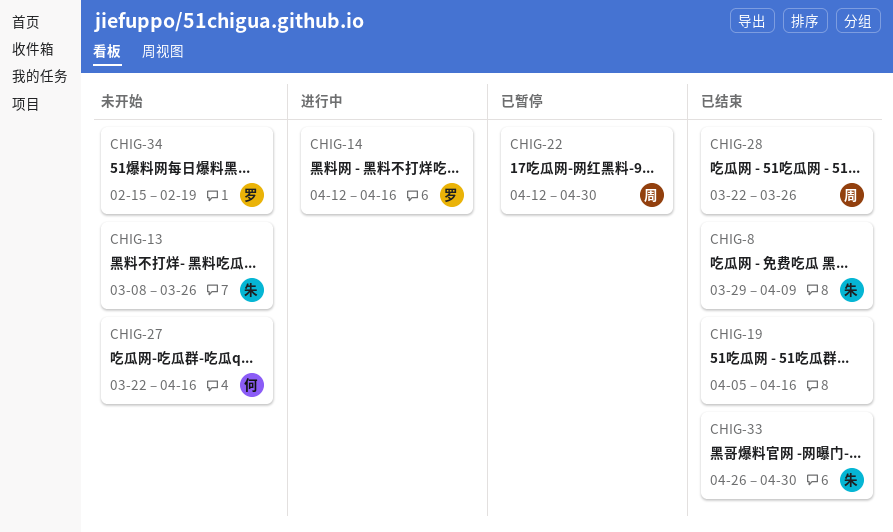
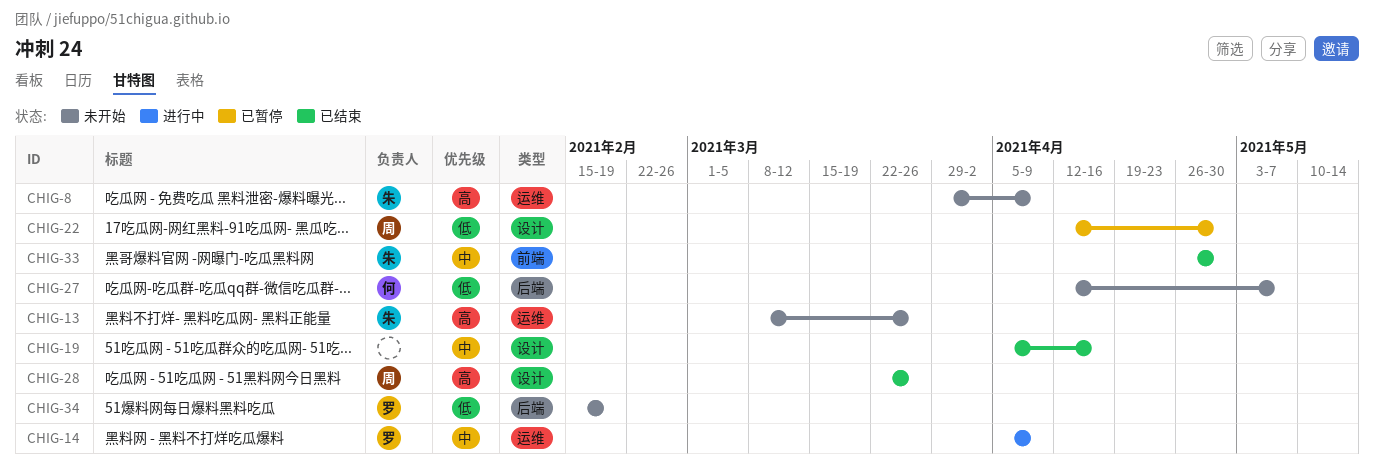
CHIG-8, status: 已结束 -> 未开始
CHIG-14, start: Apr 12 -> Apr 5
CHIG-14, due: Apr 16 -> Apr 9
CHIG-27, start: Mar 22 -> Apr 12
CHIG-27, due: Apr 16 -> May 7

